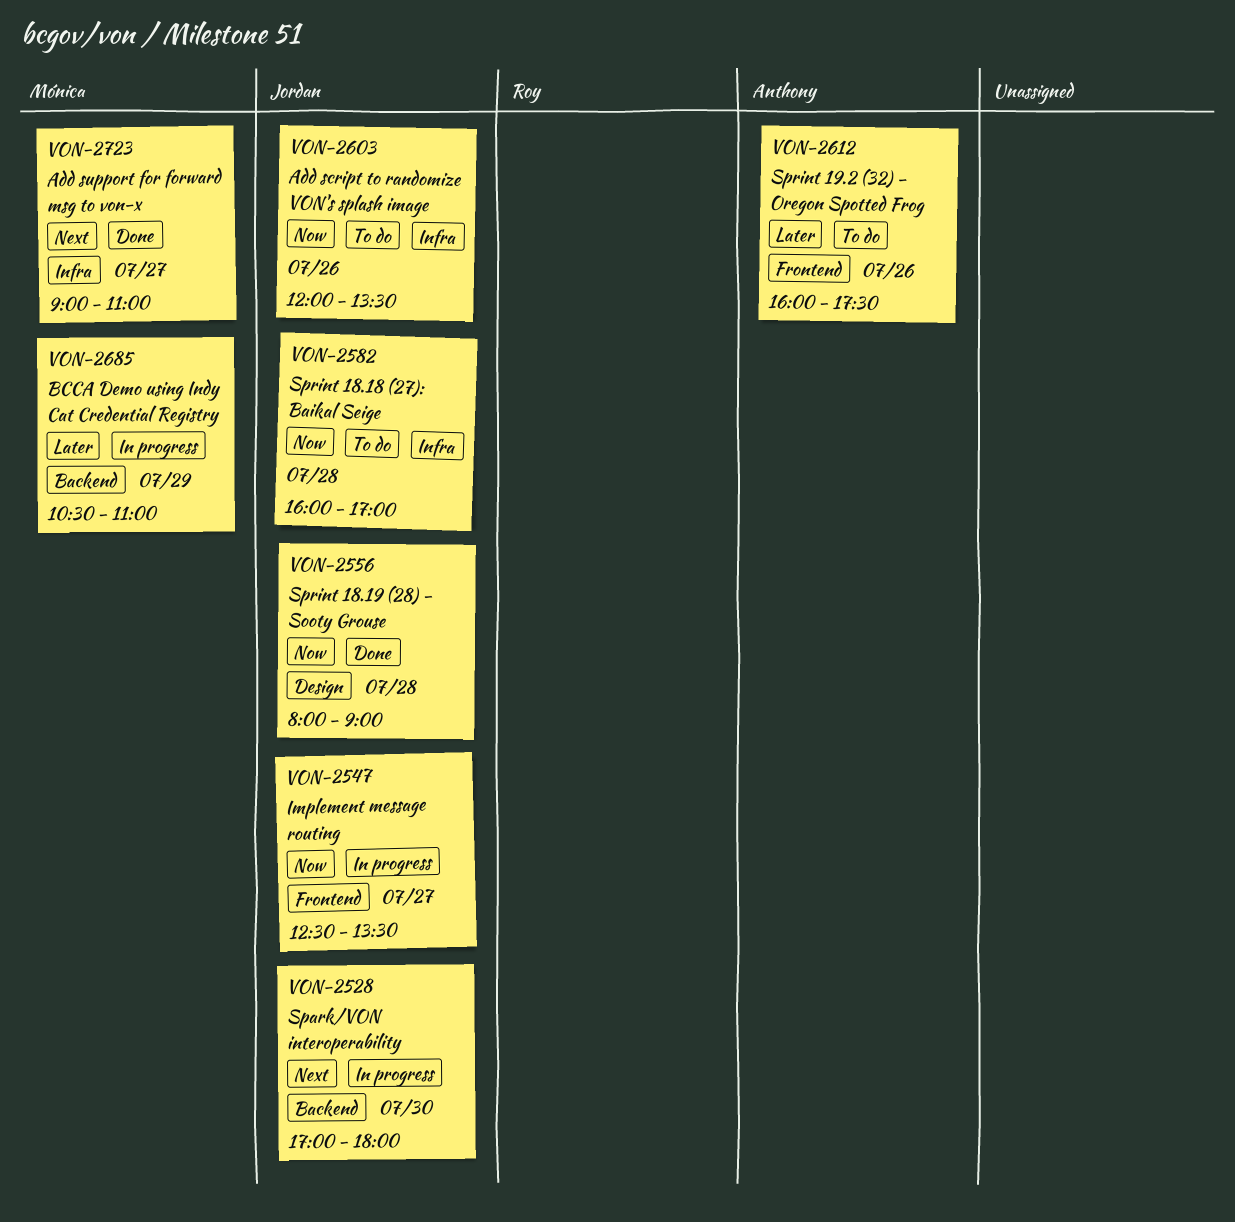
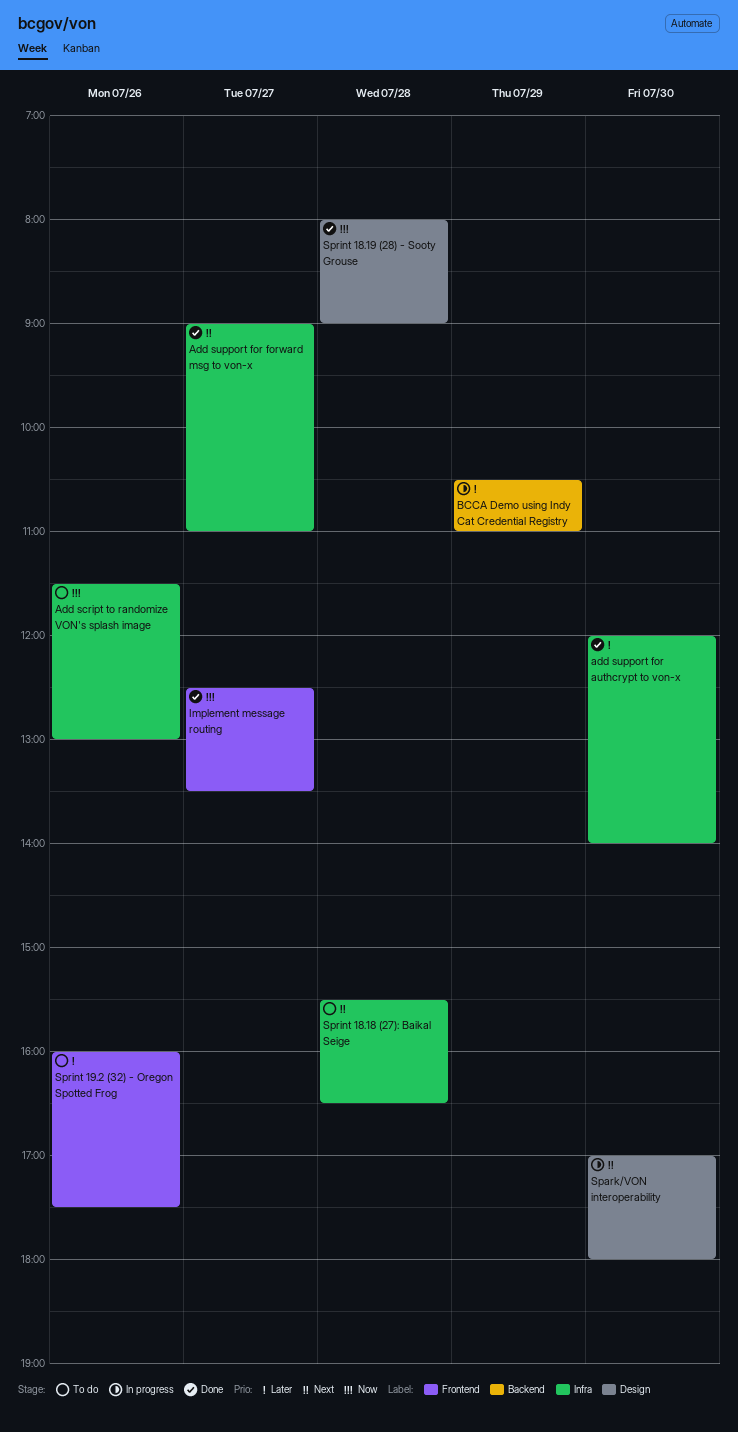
Add script to randomize VON's splash image, begins: 12:00 -> 11:30
Add script to randomize VON's splash image, ends: 13:30 -> 13:00
add support for authcrypt to von-x: none -> present
Implement message routing, status: In progress -> Done
Spark/VON interoperability, label: Backend -> Design
Sprint 18.18 (27): Baikal Seige, priority: Now -> Next
Sprint 18.18 (27): Baikal Seige, begins: 16:00 -> 15:30
Sprint 18.18 (27): Baikal Seige, ends: 17:00 -> 16:30

